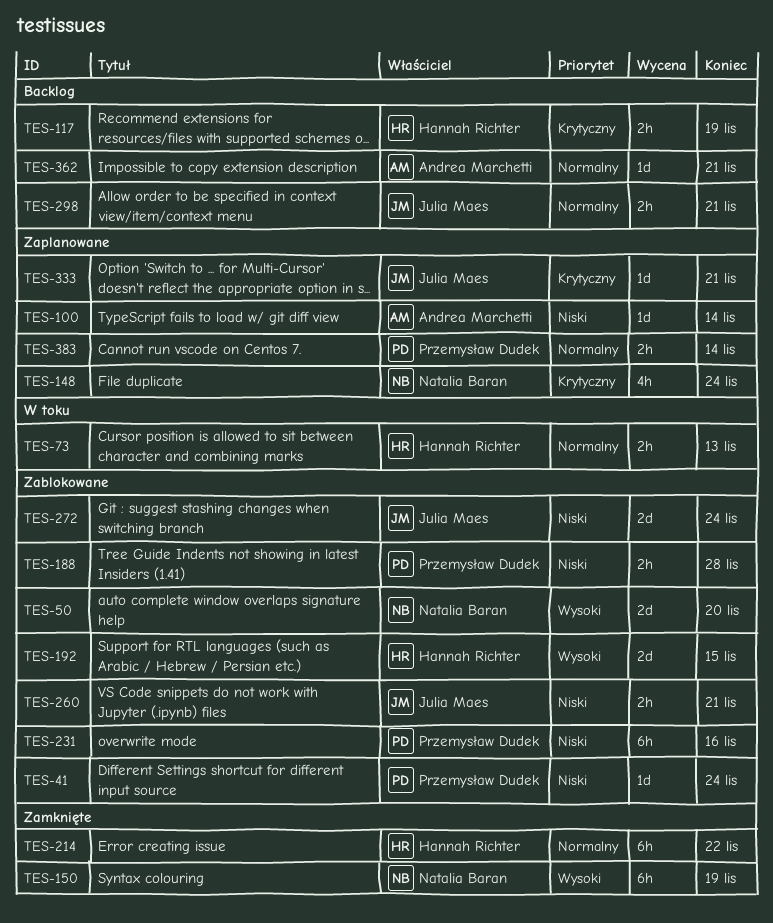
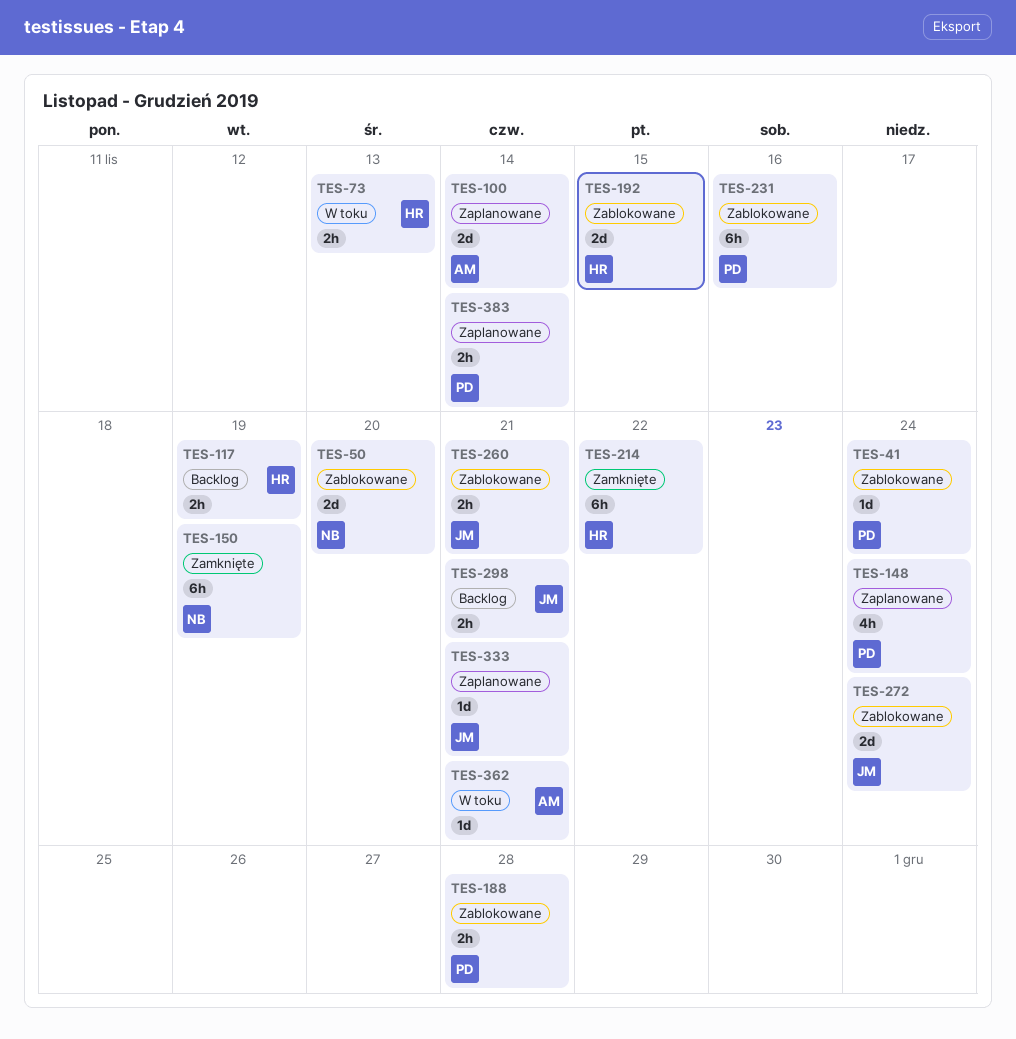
TES-100, estimate: 1d -> 2d
TES-148, owner: Natalia Baran -> Przemysław Dudek
TES-362, status: Backlog -> W toku

